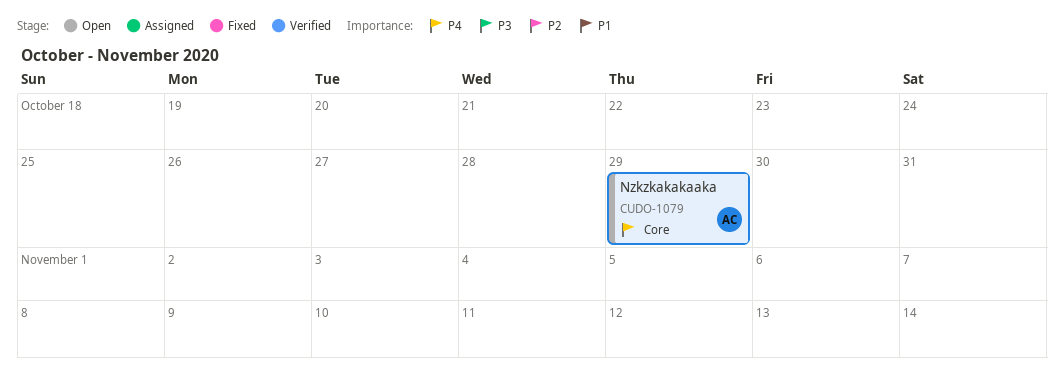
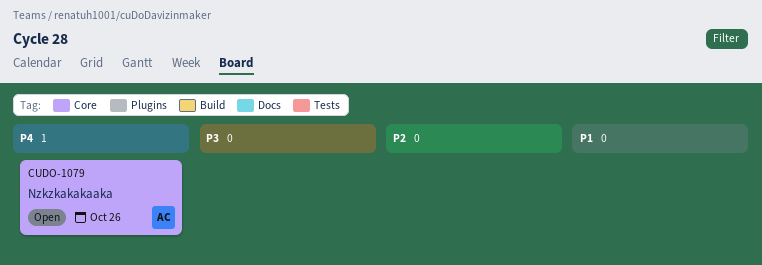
CUDO-1079, due: Oct 29 -> Oct 26

